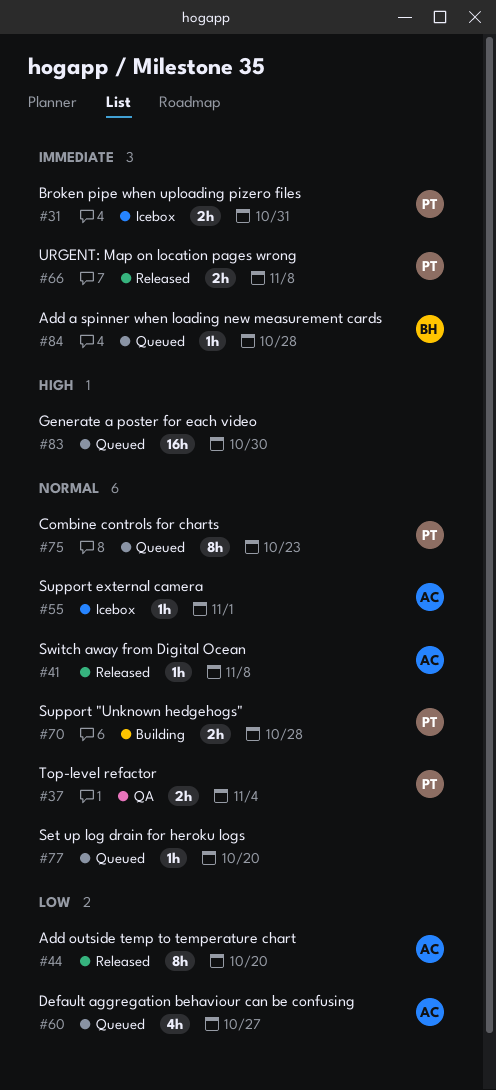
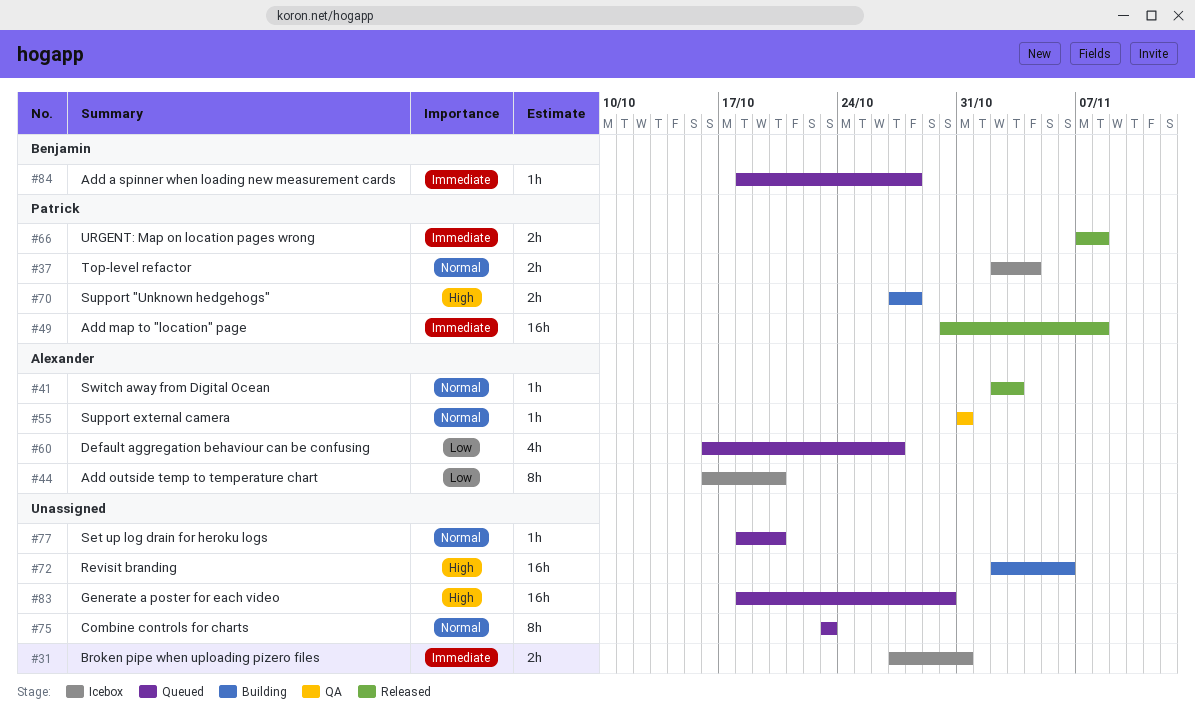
#31, owner: Patrick -> none
#37, status: QA -> Icebox
#41, due: Nov 8 -> Nov 3
#44, status: Released -> Icebox
#49: none -> present
#55, status: Icebox -> QA
#55, due: Nov 1 -> Oct 31
#70, priority: Normal -> High
#72: none -> present
#75, owner: Patrick -> none

